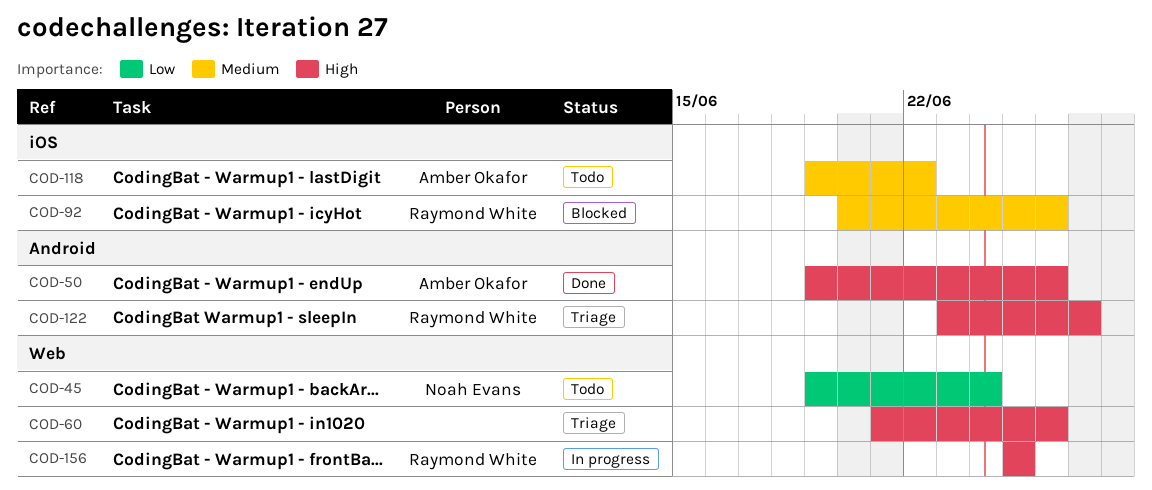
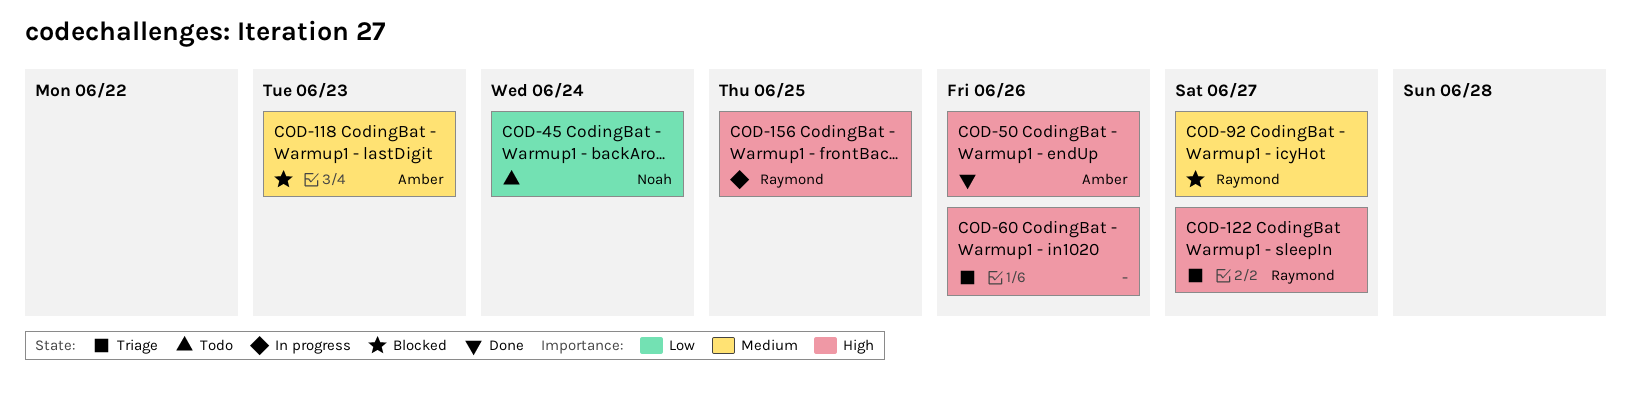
COD-92, due: Jun 26 -> Jun 27
COD-118, status: Todo -> Blocked
COD-118, due: Jun 22 -> Jun 23

